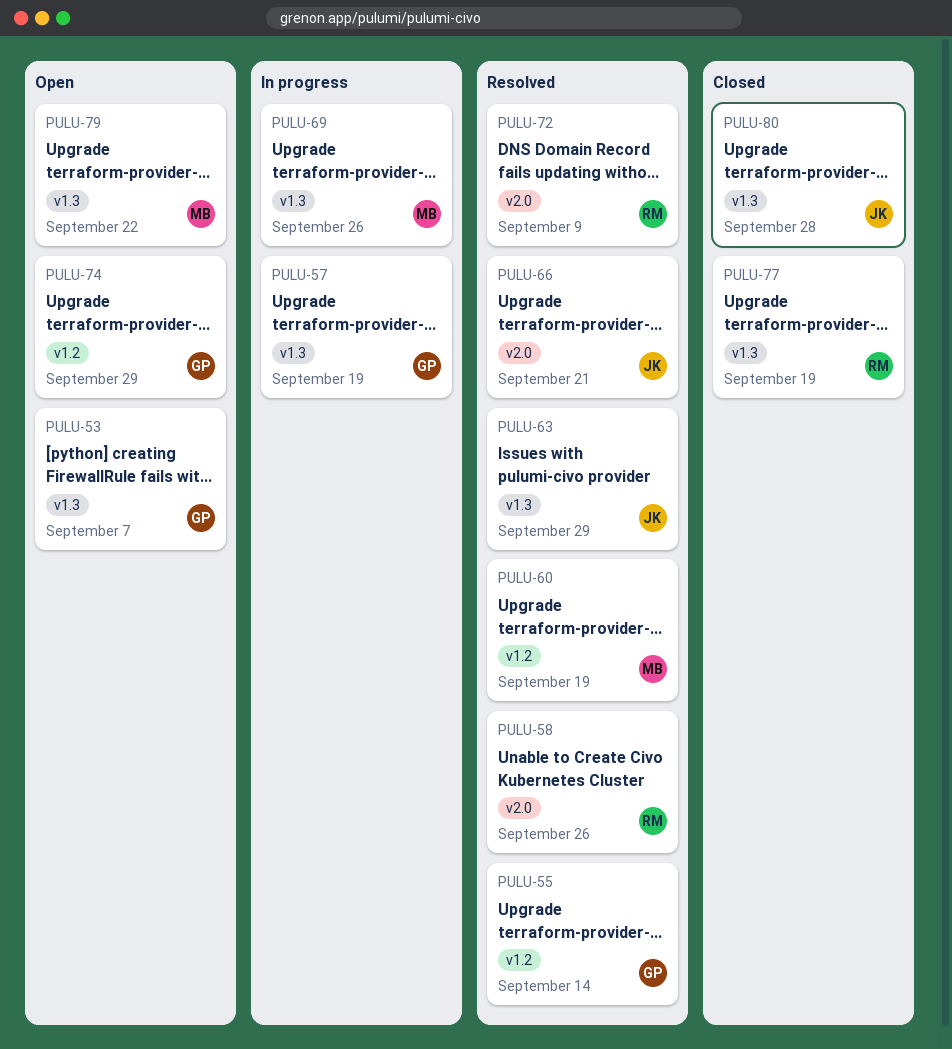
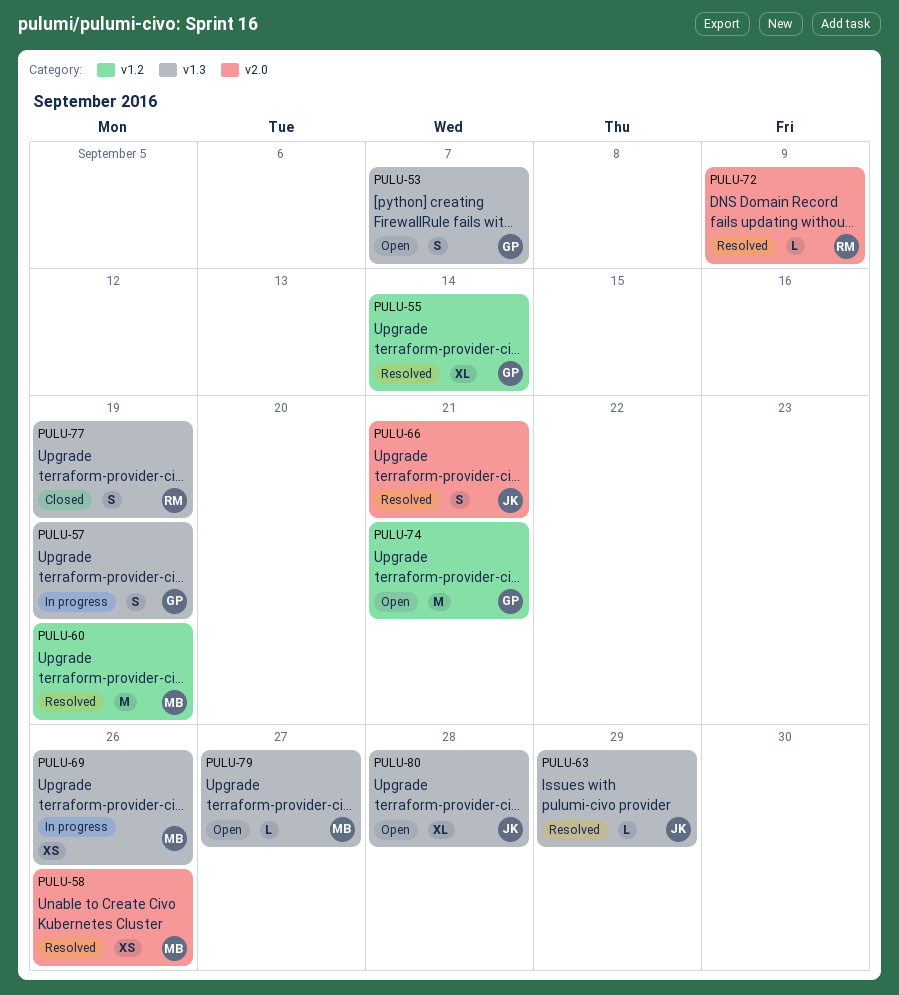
PULU-58, owner: RM -> MB
PULU-74, due: Sep 29 -> Sep 21
PULU-79, due: Sep 22 -> Sep 27
PULU-80, status: Closed -> Open

